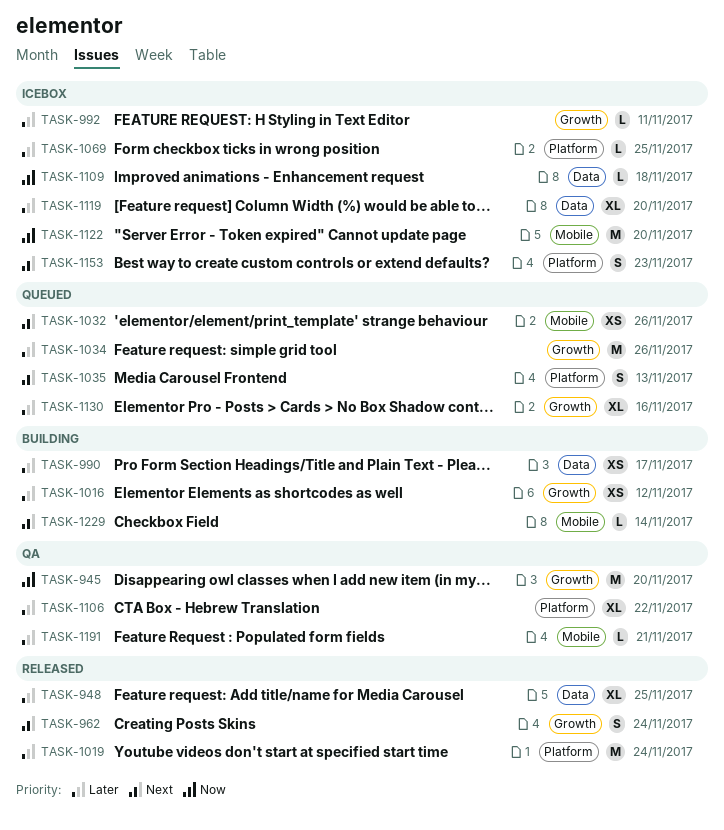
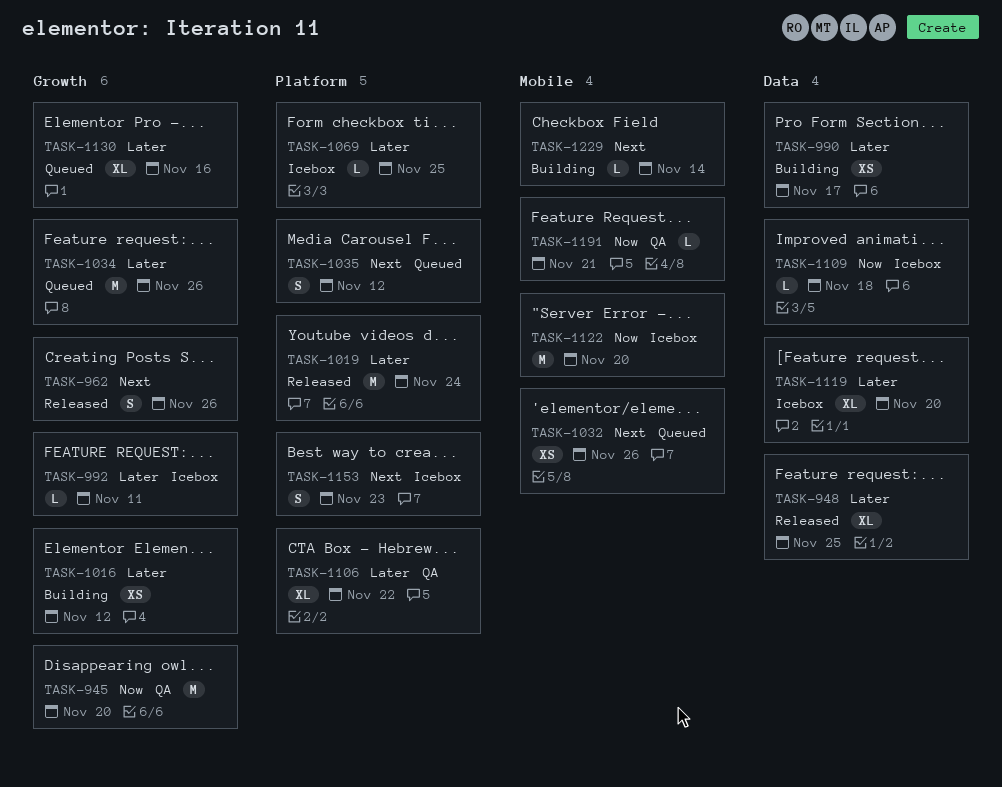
TASK-962, due: Nov 24 -> Nov 26
TASK-1035, due: Nov 13 -> Nov 12
TASK-1191, priority: Later -> Now

